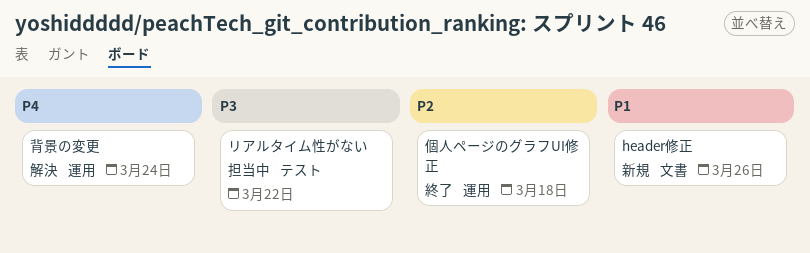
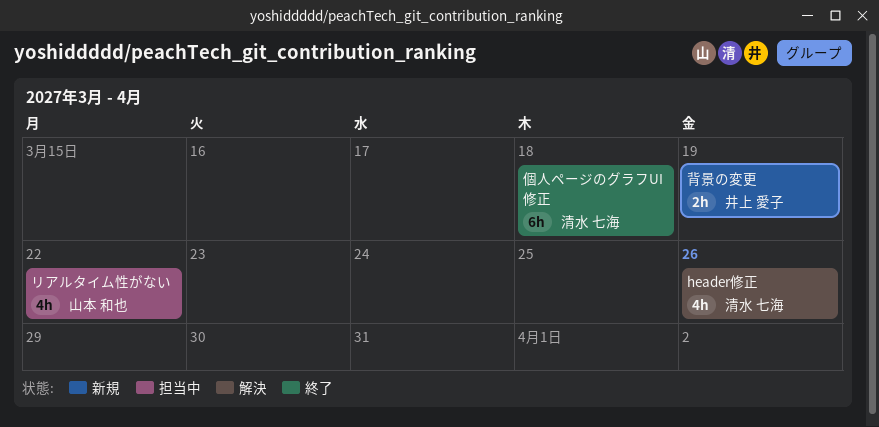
header修正, status: 新規 -> 解決
背景の変更, status: 解決 -> 新規
背景の変更, due: Mar 24 -> Mar 19

